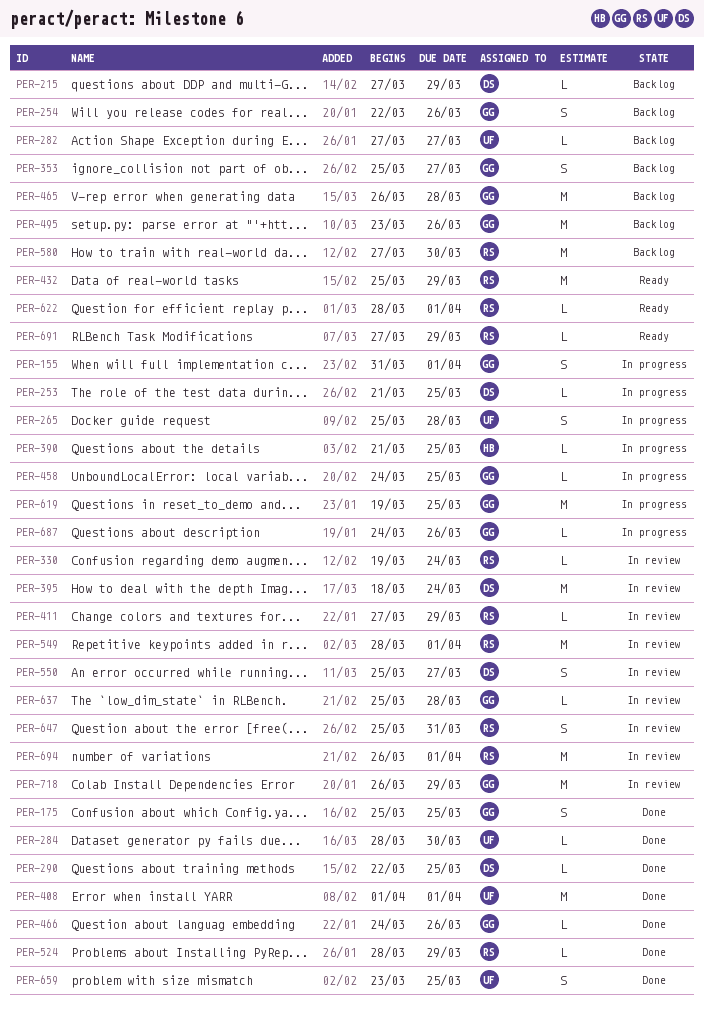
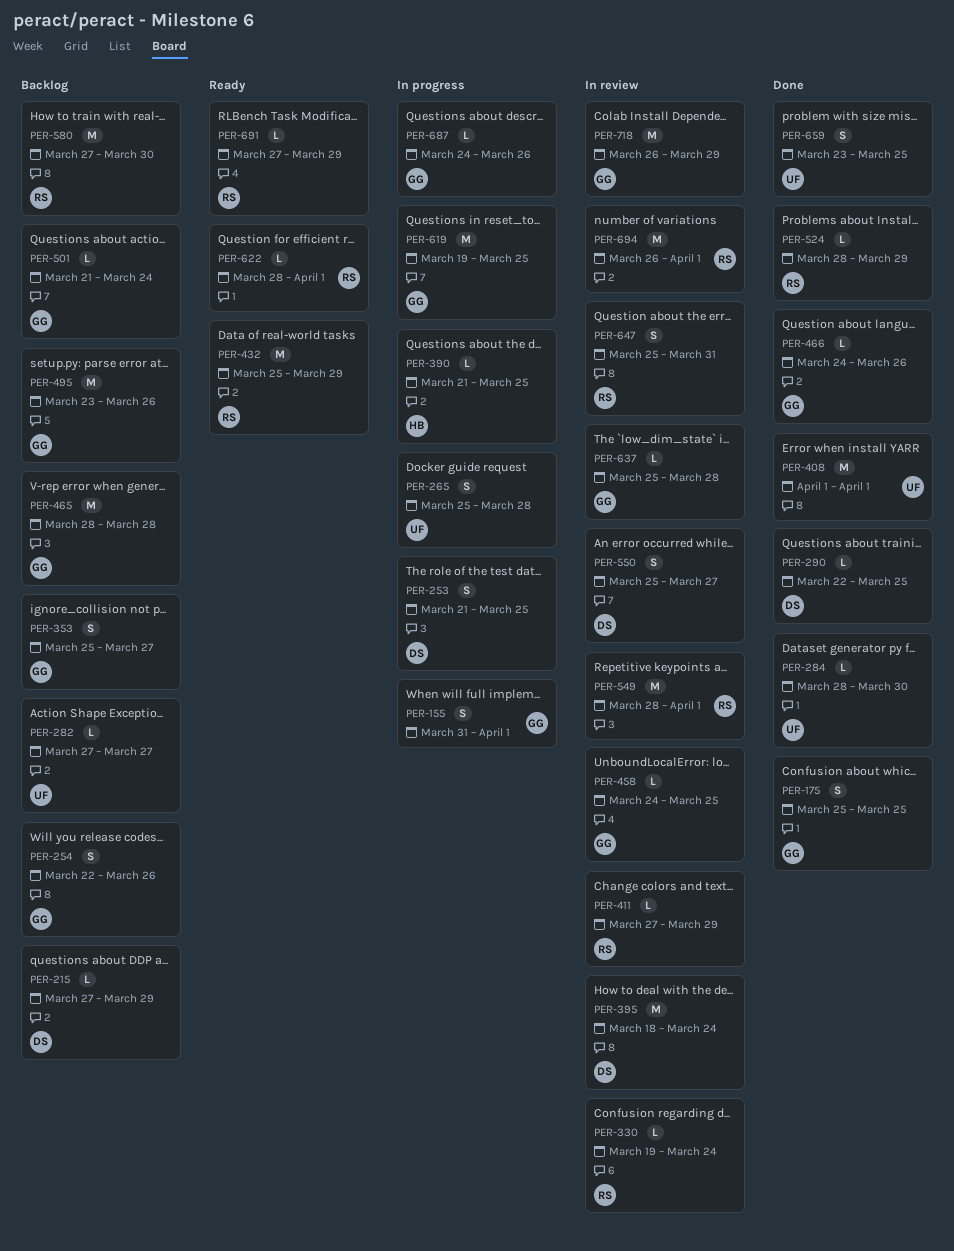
PER-253, estimate: L -> S
PER-458, status: In progress -> In review
PER-465, start: Mar 26 -> Mar 28
PER-501: none -> present

